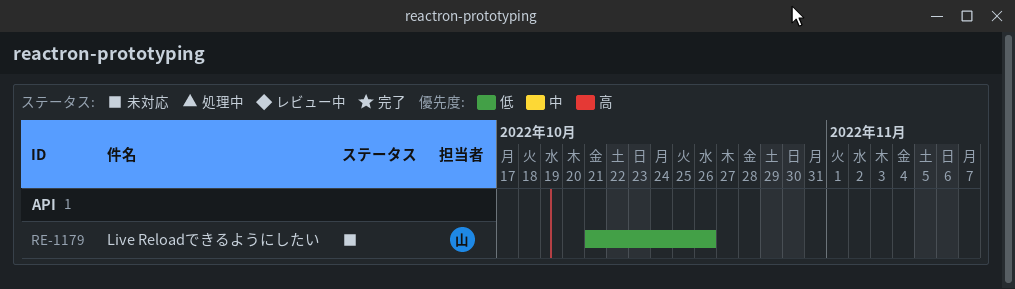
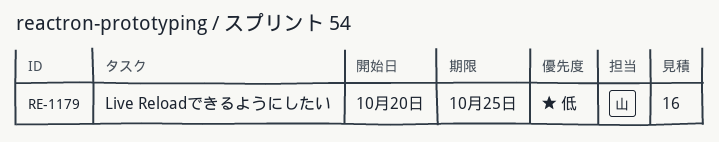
RE-1179, start: Oct 21 -> Oct 20
RE-1179, due: Oct 26 -> Oct 25

